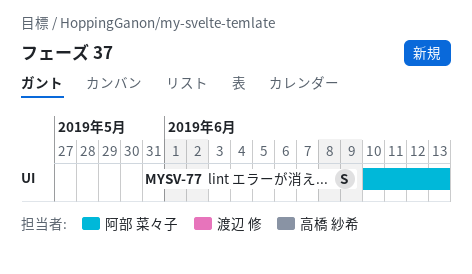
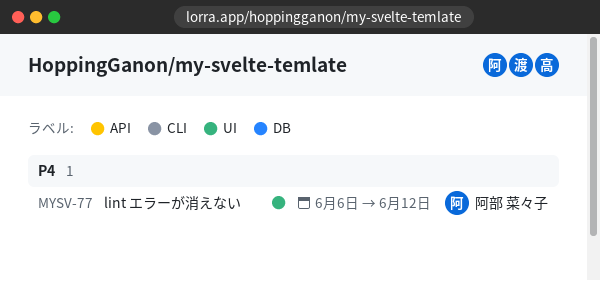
MYSV-77, start: Jun 10 -> Jun 6
MYSV-77, due: Jun 13 -> Jun 12

